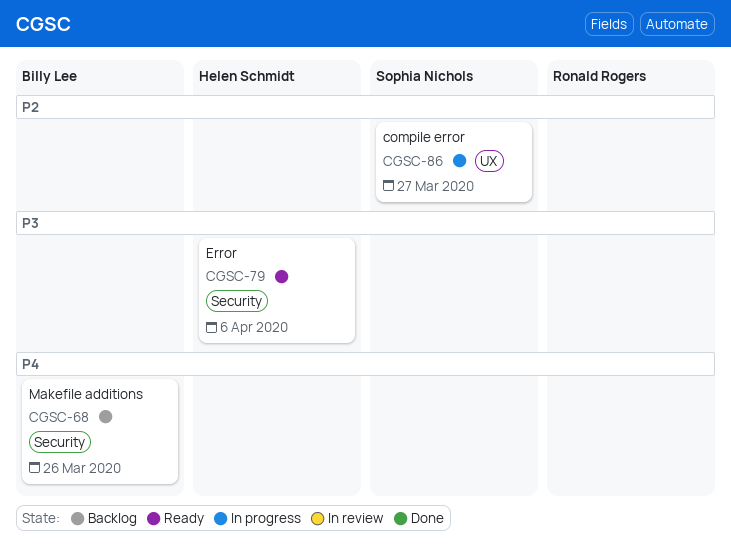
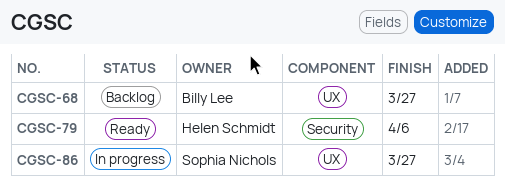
CGSC-68, label: Security -> UX
CGSC-68, due: Mar 26 -> Mar 27

